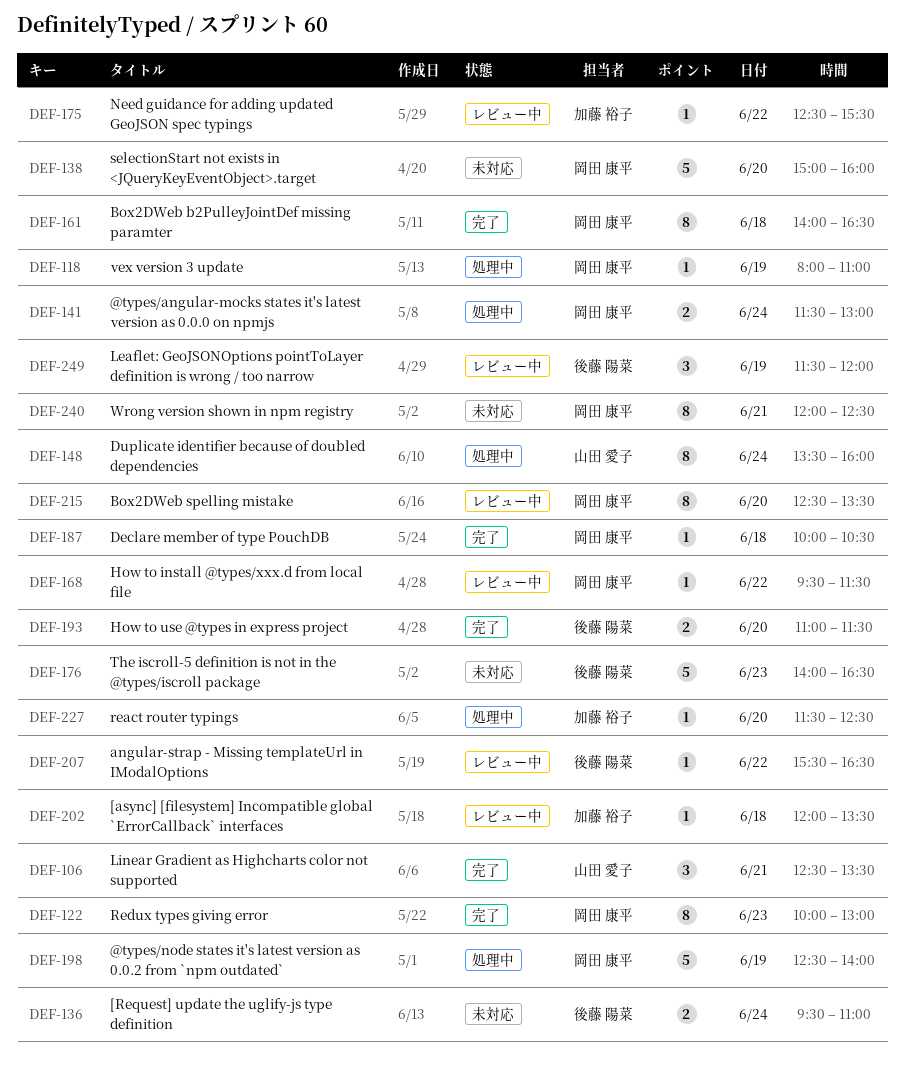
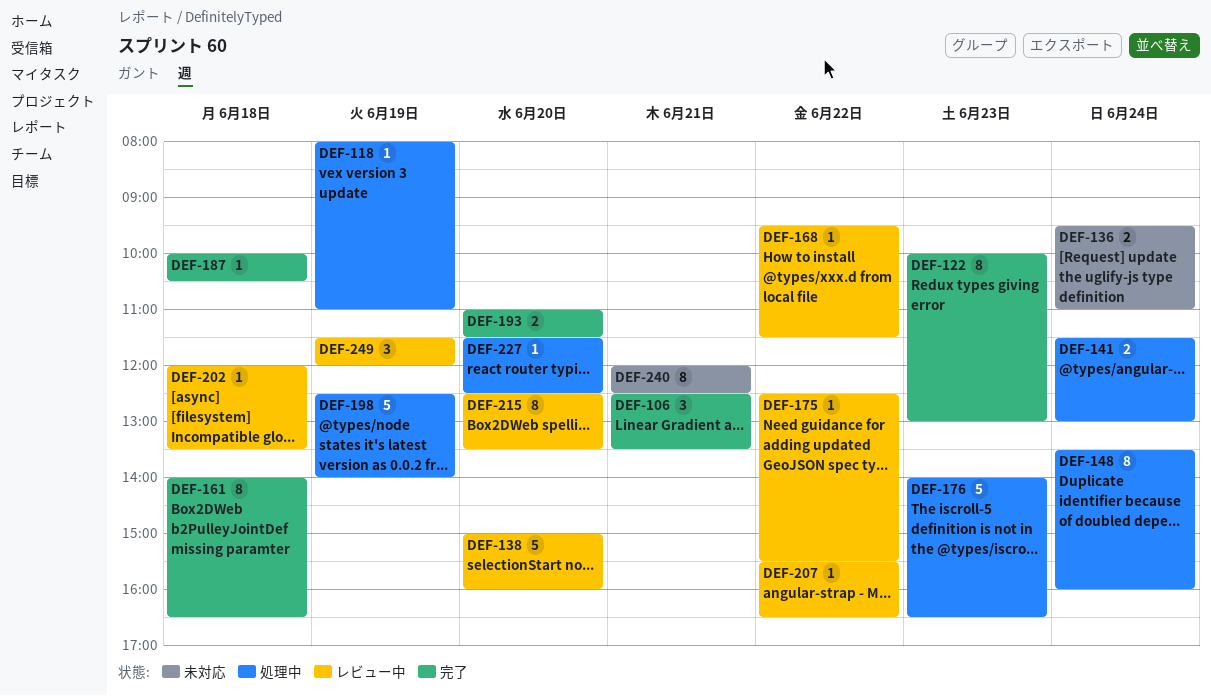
DEF-138, status: 未対応 -> レビュー中
DEF-176, status: 未対応 -> 処理中

